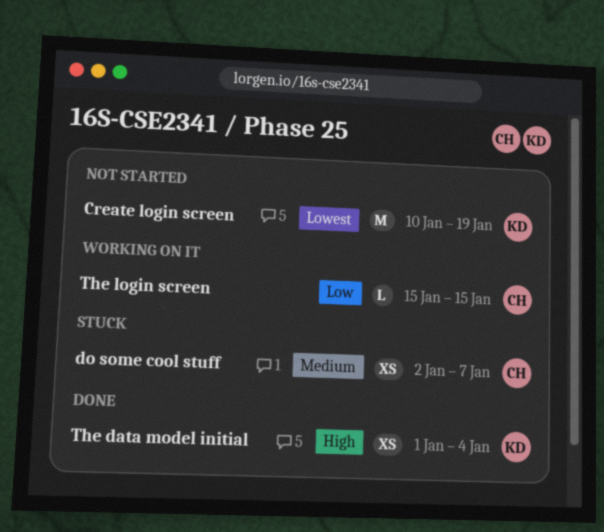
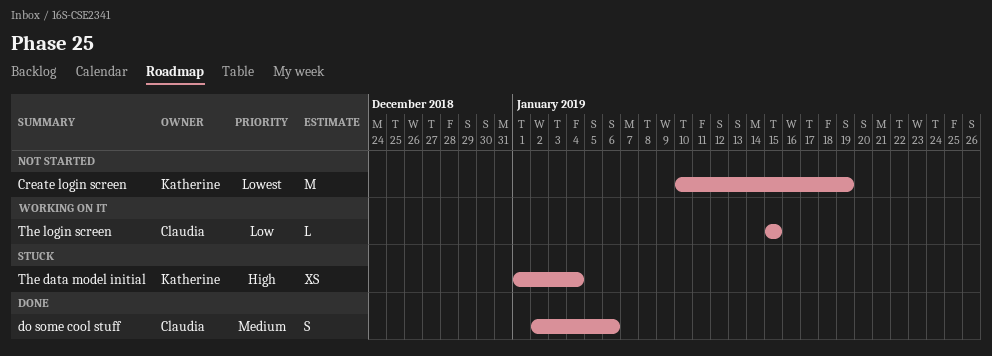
do some cool stuff, status: Stuck -> Done
do some cool stuff, estimate: XS -> S
do some cool stuff, due: Jan 7 -> Jan 6
The data model initial, status: Done -> Stuck

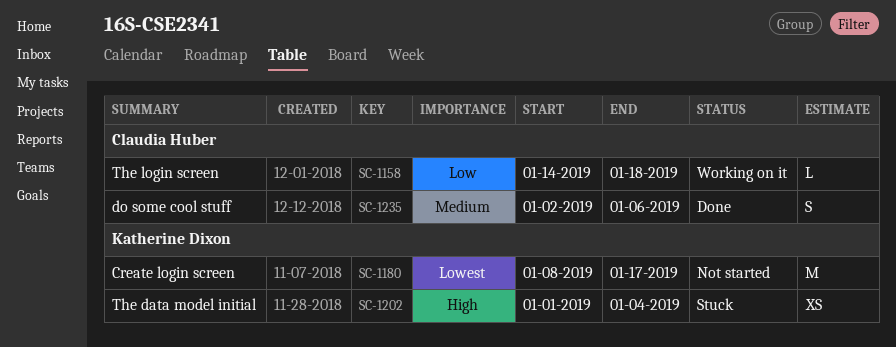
Create login screen, start: Jan 10 -> Jan 8
Create login screen, due: Jan 19 -> Jan 17
The login screen, start: Jan 15 -> Jan 14
The login screen, due: Jan 15 -> Jan 18

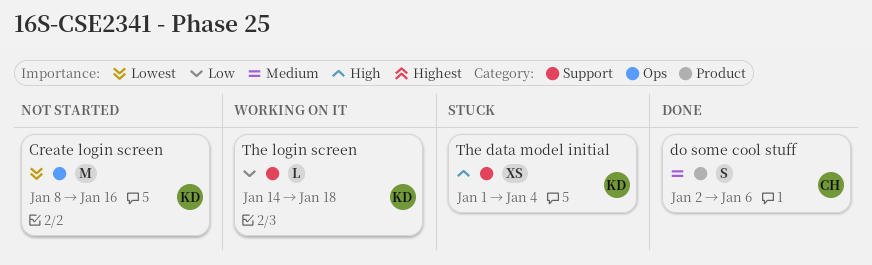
Create login screen, due: Jan 17 -> Jan 16
The login screen, owner: Claudia Huber -> Katherine Dixon

